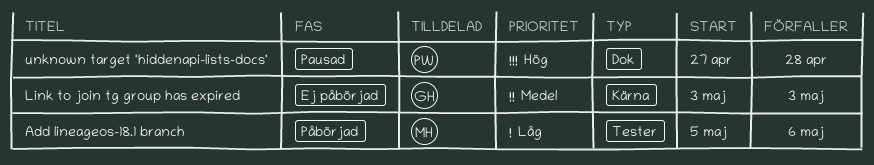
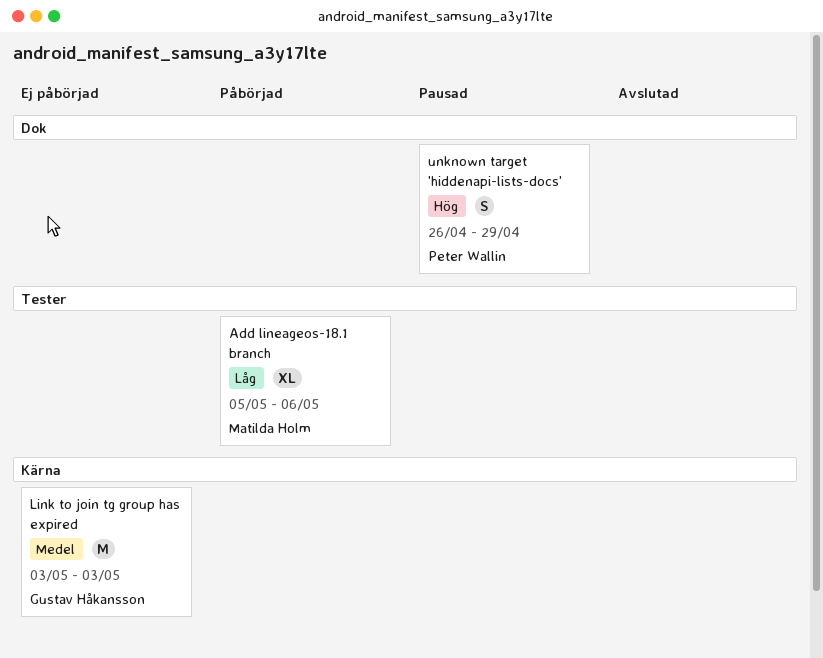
unknown target 'hiddenapi-lists-docs', start: Apr 27 -> Apr 26
unknown target 'hiddenapi-lists-docs', due: Apr 28 -> Apr 29

